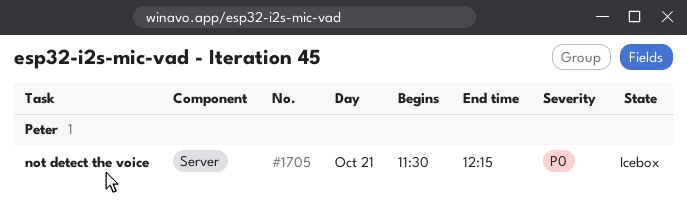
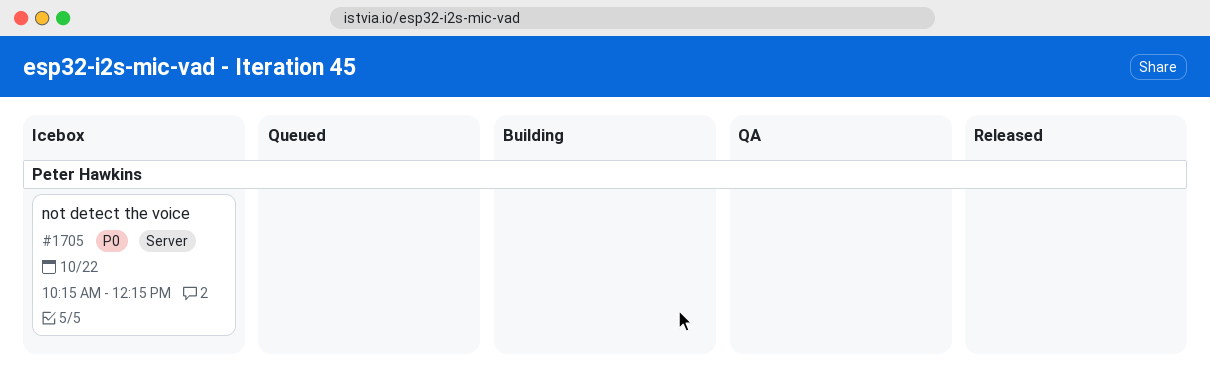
#1705, day: Oct 21 -> Oct 22
#1705, begins: 11:30 -> 10:15

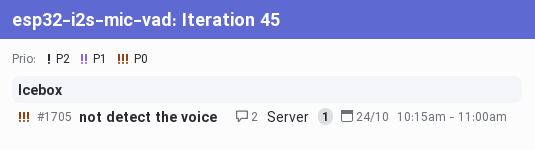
#1705, day: Oct 22 -> Oct 24
#1705, ends: 12:15 -> 11:00

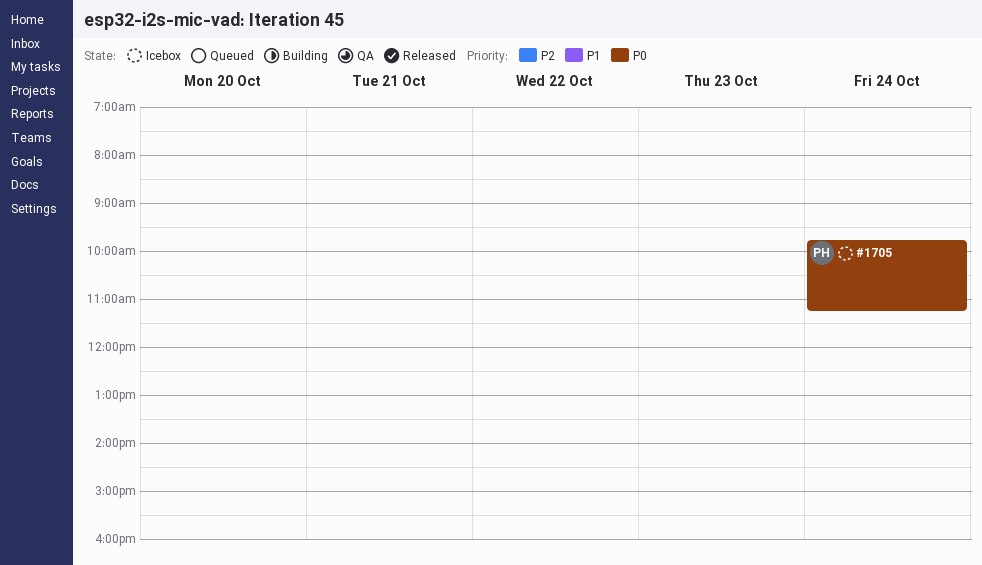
#1705, begins: 10:15 -> 09:45
#1705, ends: 11:00 -> 11:15

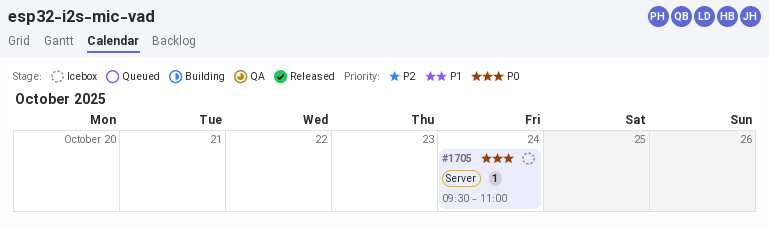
#1705, begins: 09:45 -> 09:30
#1705, ends: 11:15 -> 11:00

